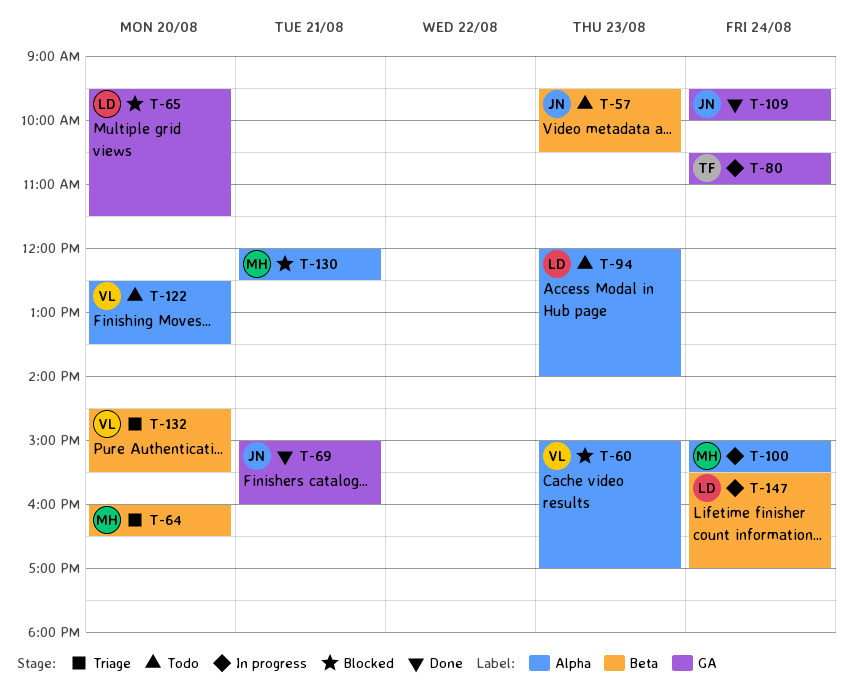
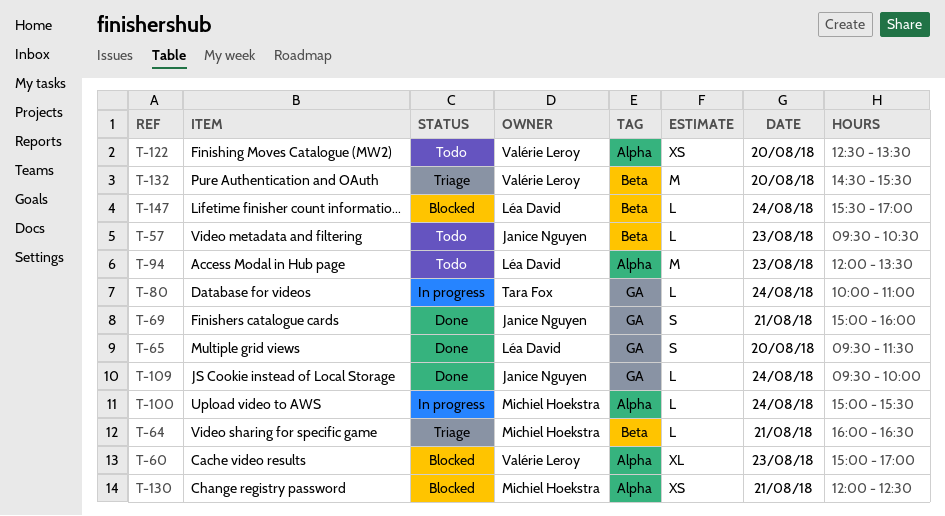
T-64, day: Aug 20 -> Aug 21
T-65, status: Blocked -> Done
T-80, begins: 10:30 -> 10:00
T-94, ends: 14:00 -> 13:30
T-147, status: In progress -> Blocked

